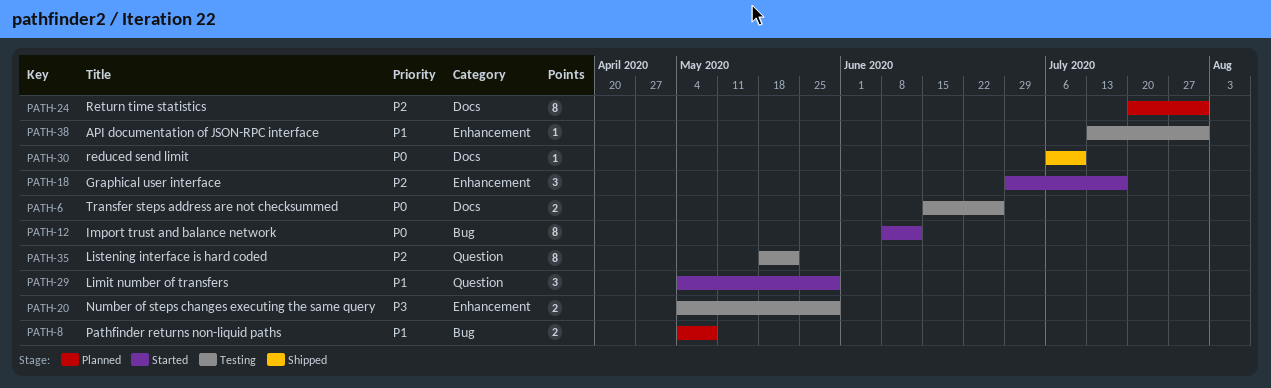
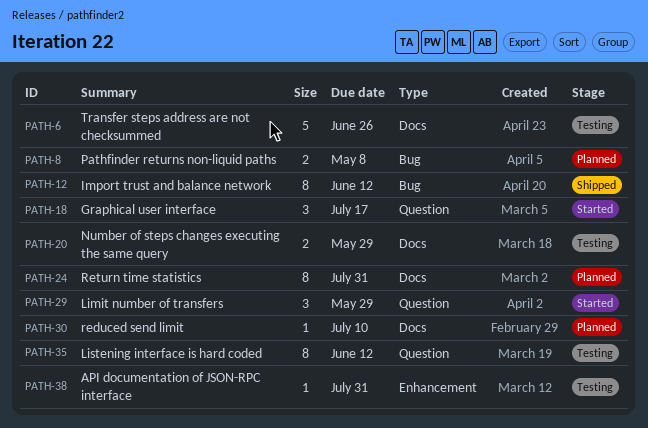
PATH-6, estimate: 2 -> 5
PATH-12, status: Started -> Shipped
PATH-18, label: Enhancement -> Question
PATH-20, label: Enhancement -> Docs
PATH-30, status: Shipped -> Planned
PATH-35, due: May 22 -> Jun 12

